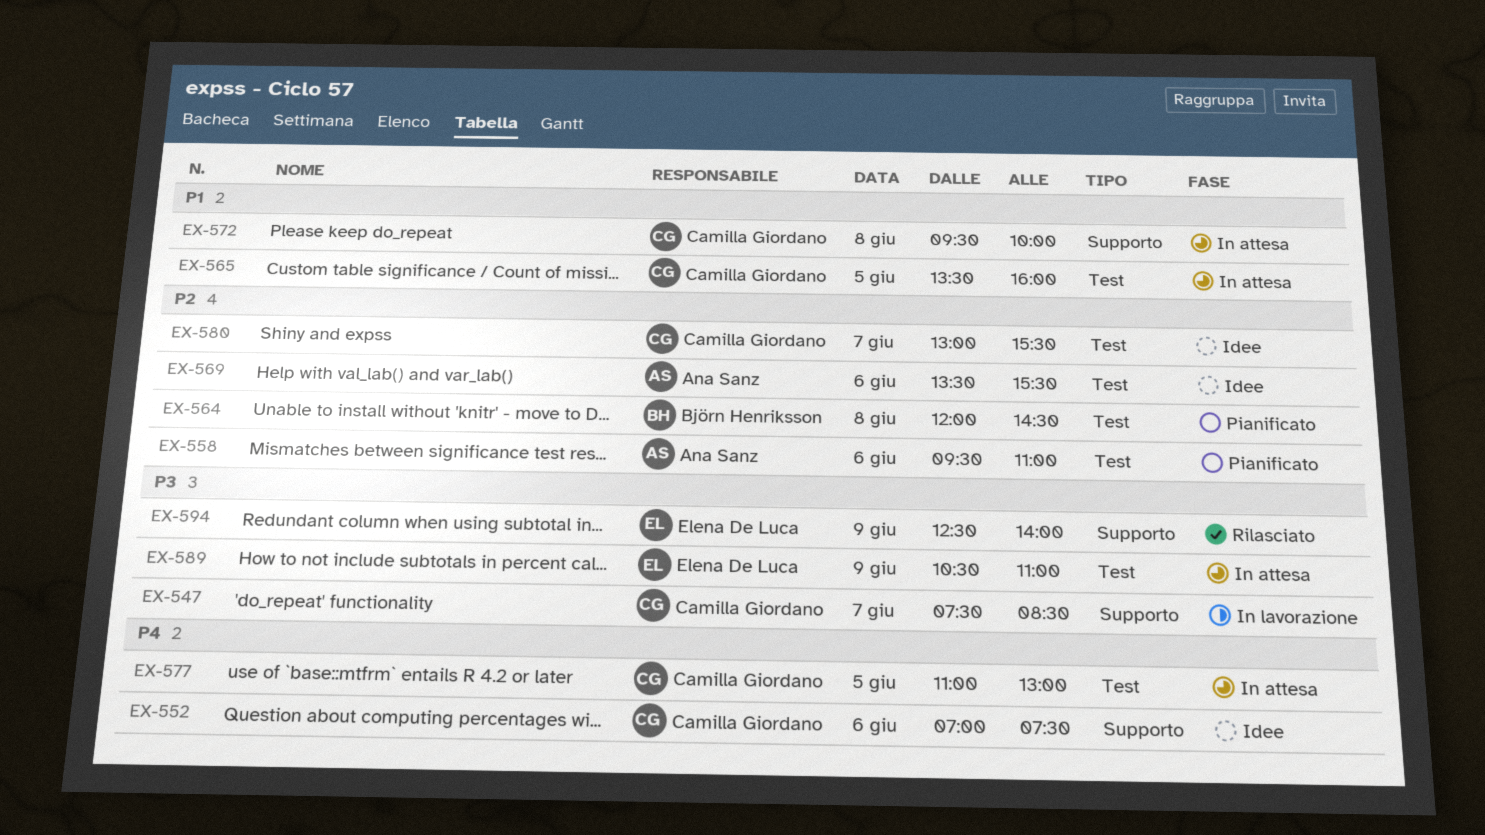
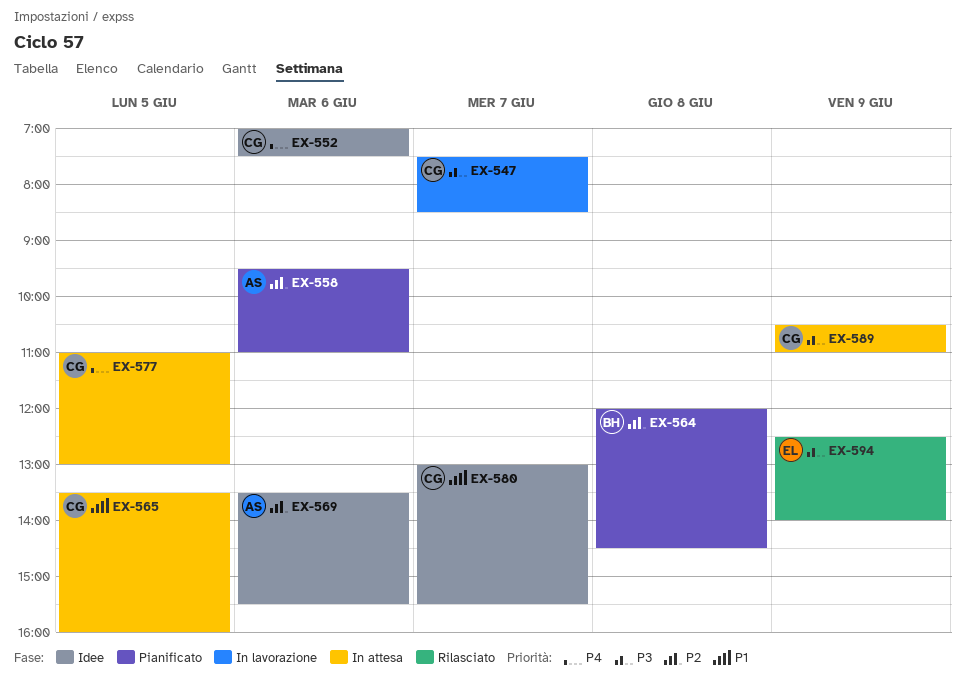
EX-572: present -> none
EX-580, priority: P2 -> P1
EX-589, owner: Elena De Luca -> Camilla Giordano

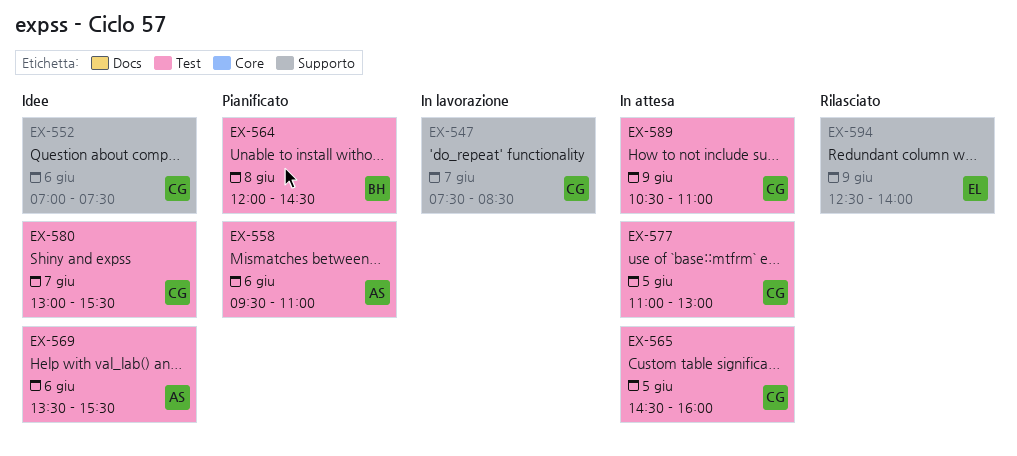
EX-565, begins: 13:30 -> 14:30

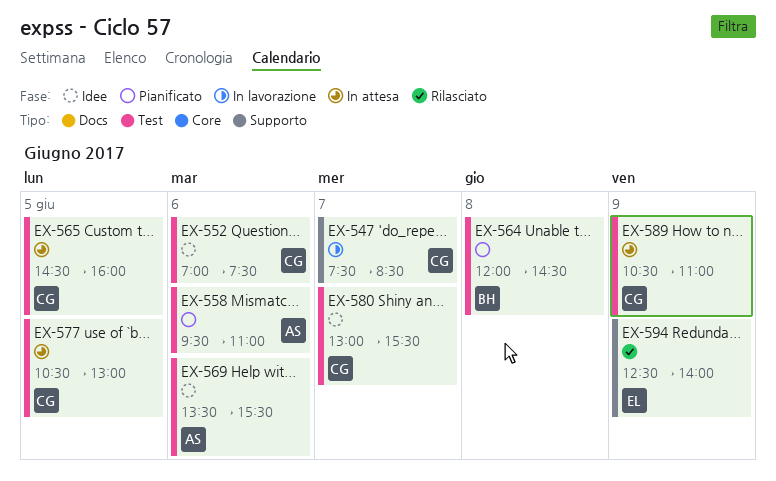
EX-552, label: Supporto -> Test
EX-577, begins: 11:00 -> 10:30

